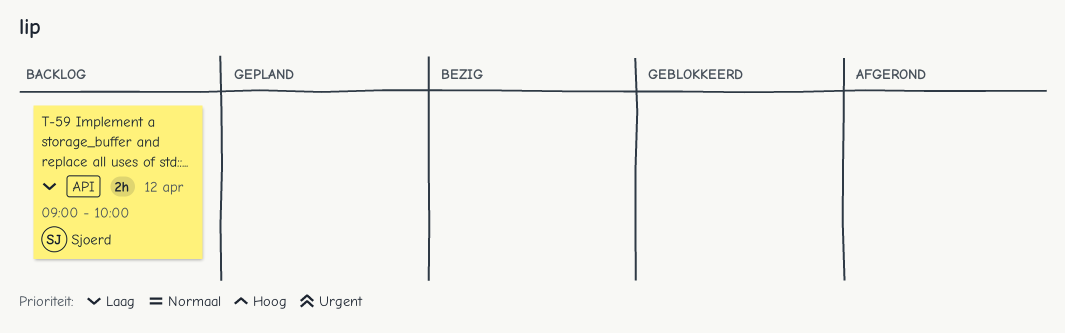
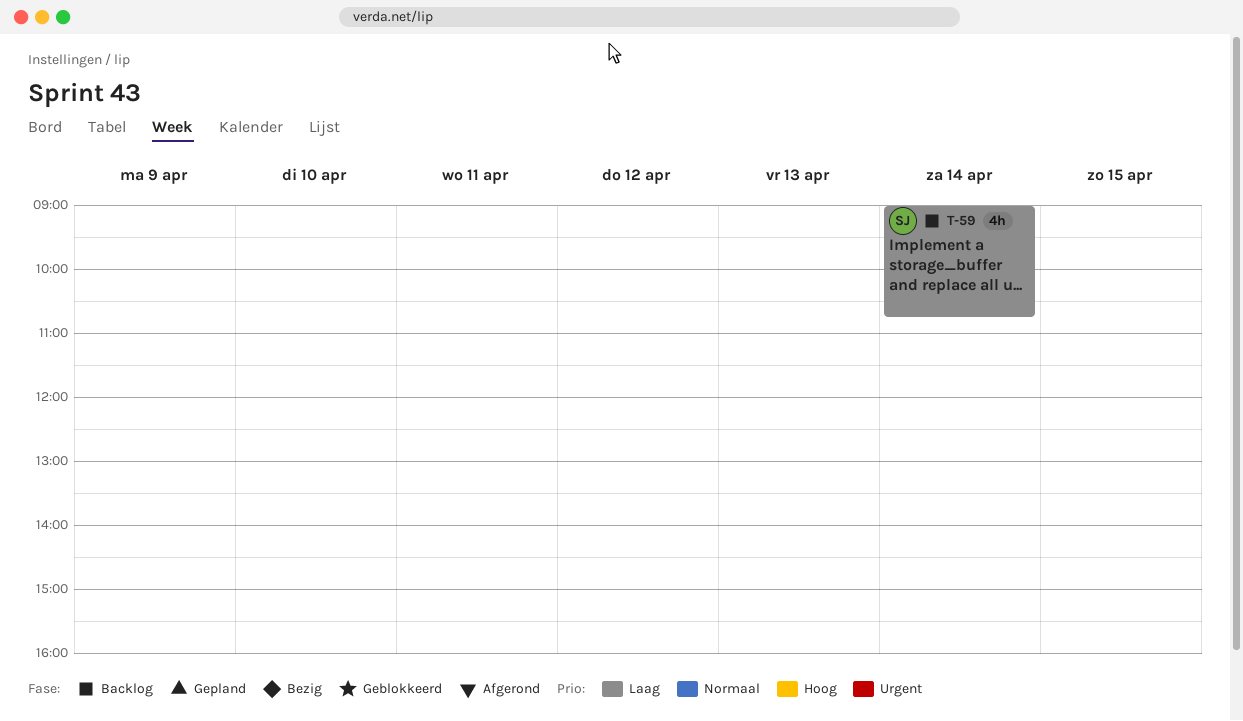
T-59, estimate: 2h -> 4h
T-59, day: Apr 12 -> Apr 14
T-59, ends: 10:00 -> 10:45

